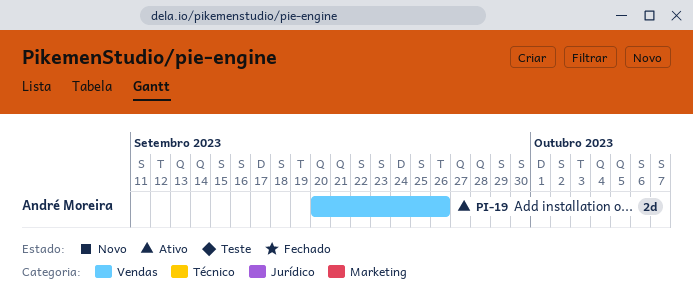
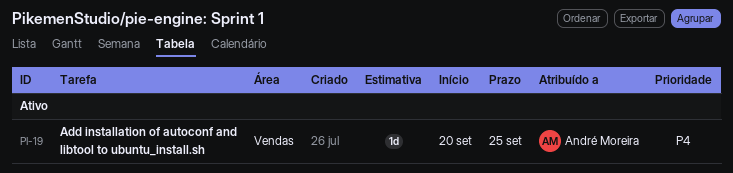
PI-19, estimate: 2d -> 1d
PI-19, due: Sep 26 -> Sep 25

